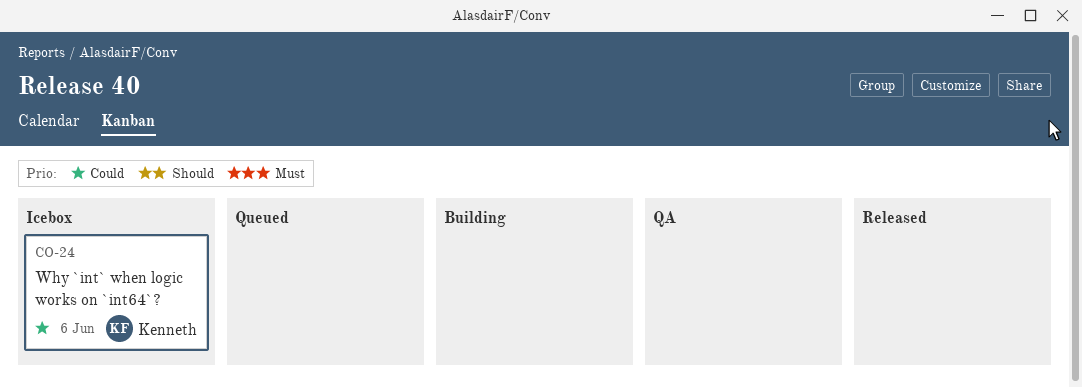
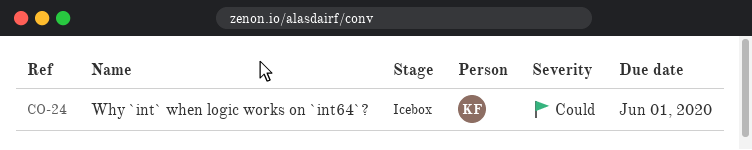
CO-24, due: Jun 6 -> Jun 1

